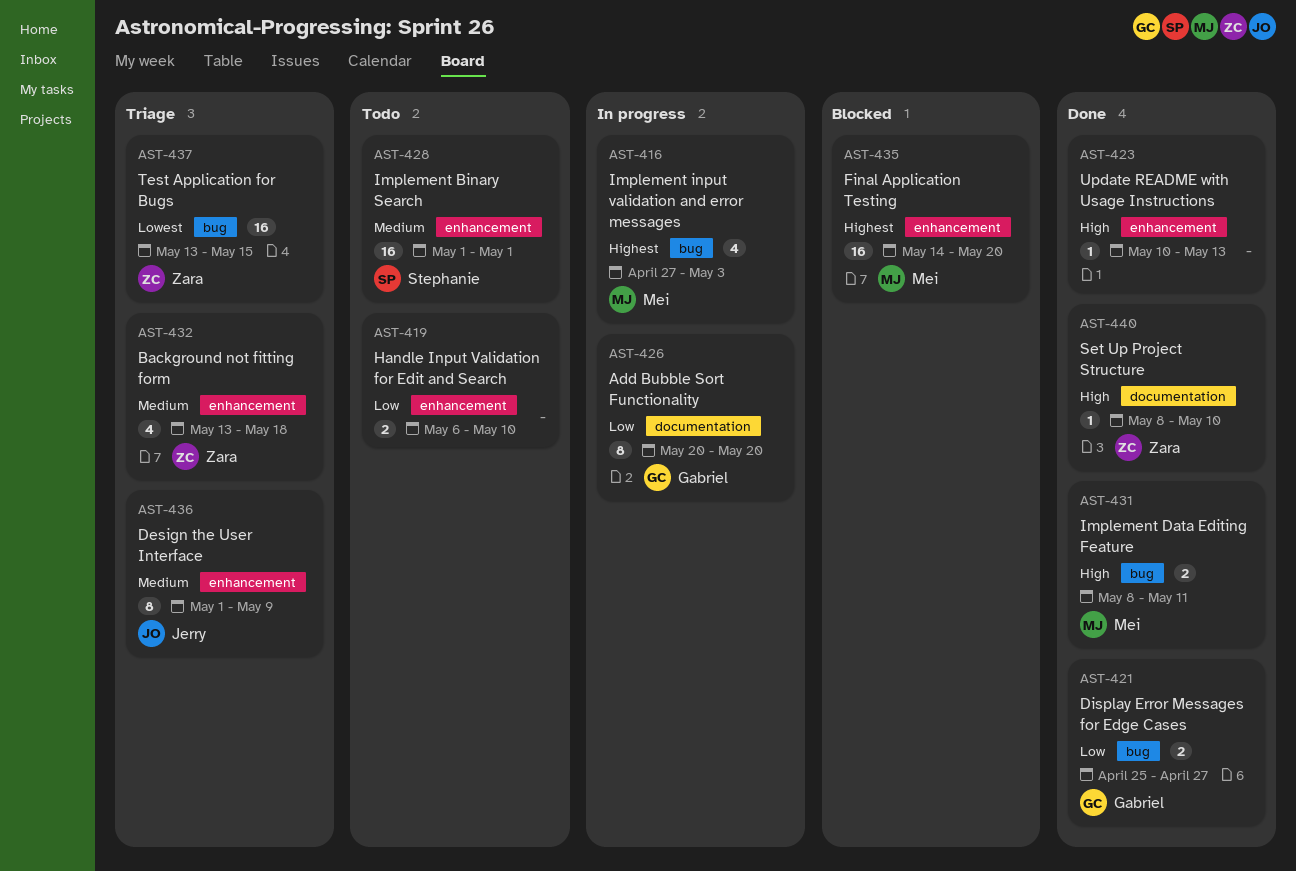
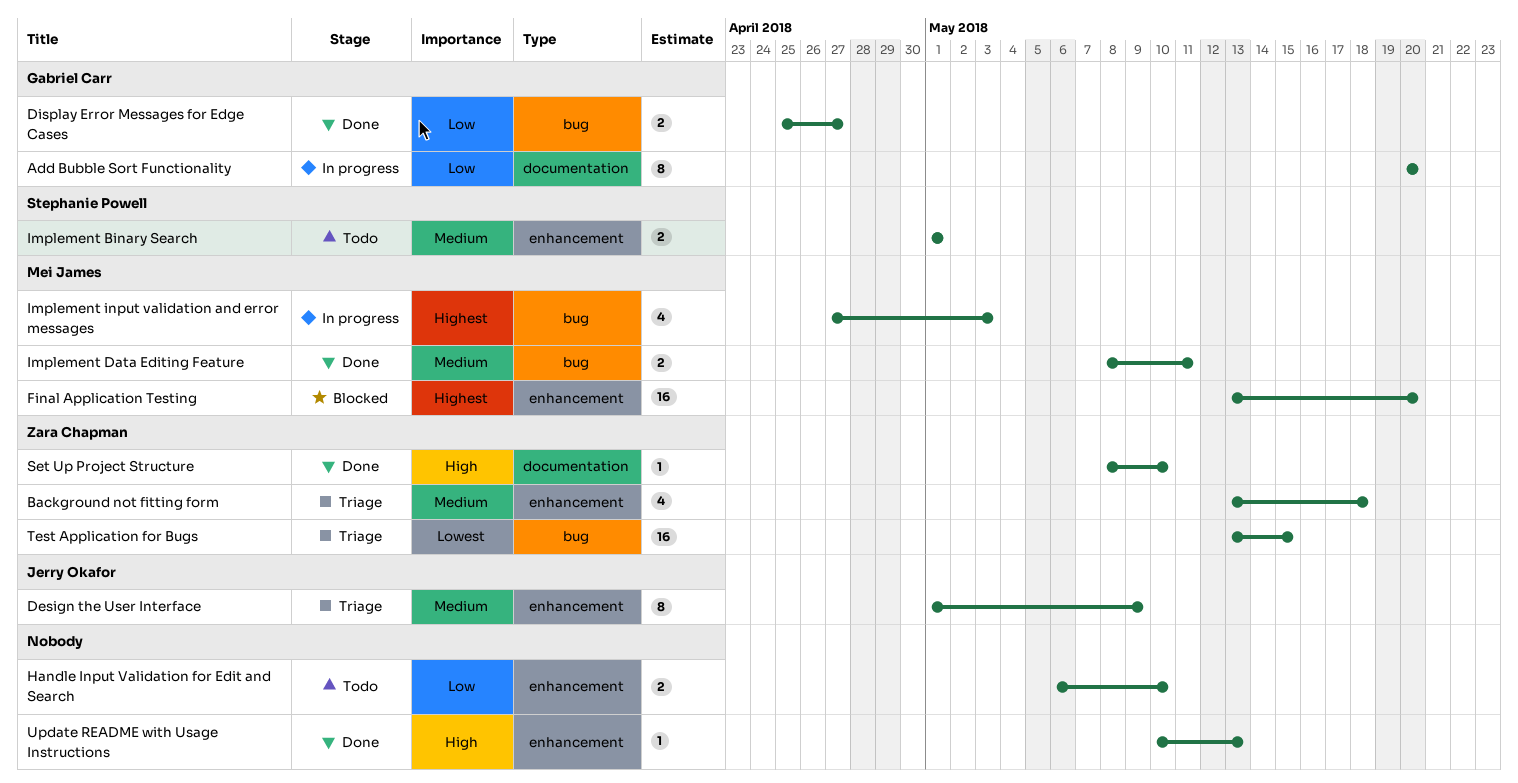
Final Application Testing, start: May 14 -> May 13
Implement Binary Search, estimate: 16 -> 2
Implement Data Editing Feature, priority: High -> Medium

